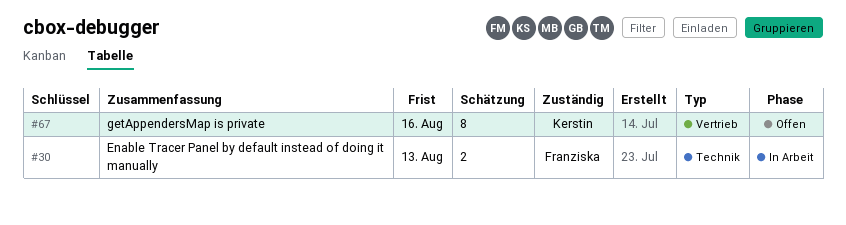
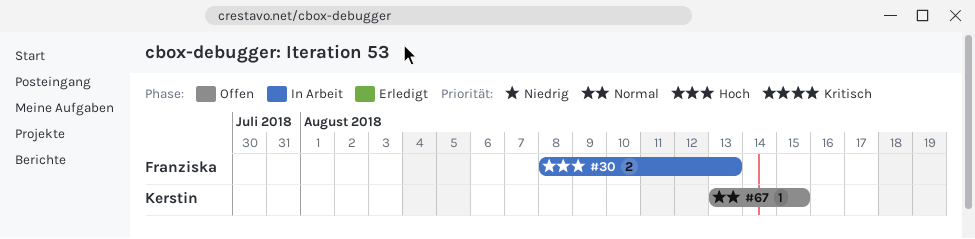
#67, estimate: 8 -> 1
#67, due: Aug 16 -> Aug 15

